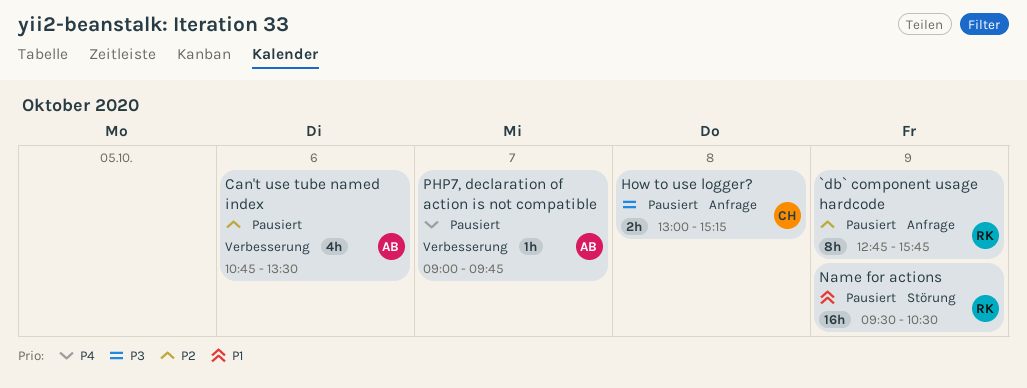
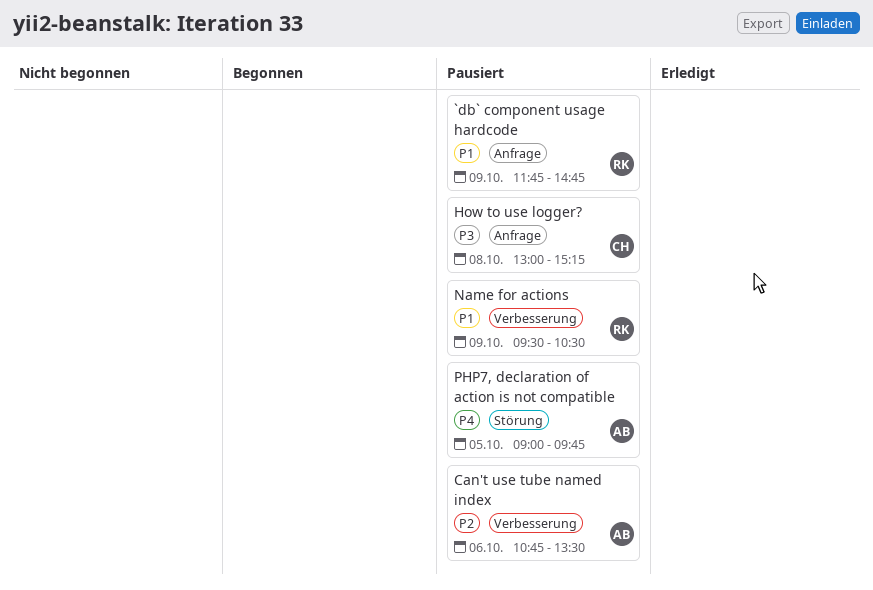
`db` component usage hardcode, priority: P2 -> P1
`db` component usage hardcode, begins: 12:45 -> 11:45
`db` component usage hardcode, ends: 15:45 -> 14:45
Name for actions, label: Störung -> Verbesserung
PHP7, declaration of action is not compatible, label: Verbesserung -> Störung
PHP7, declaration of action is not compatible, day: Oct 7 -> Oct 5

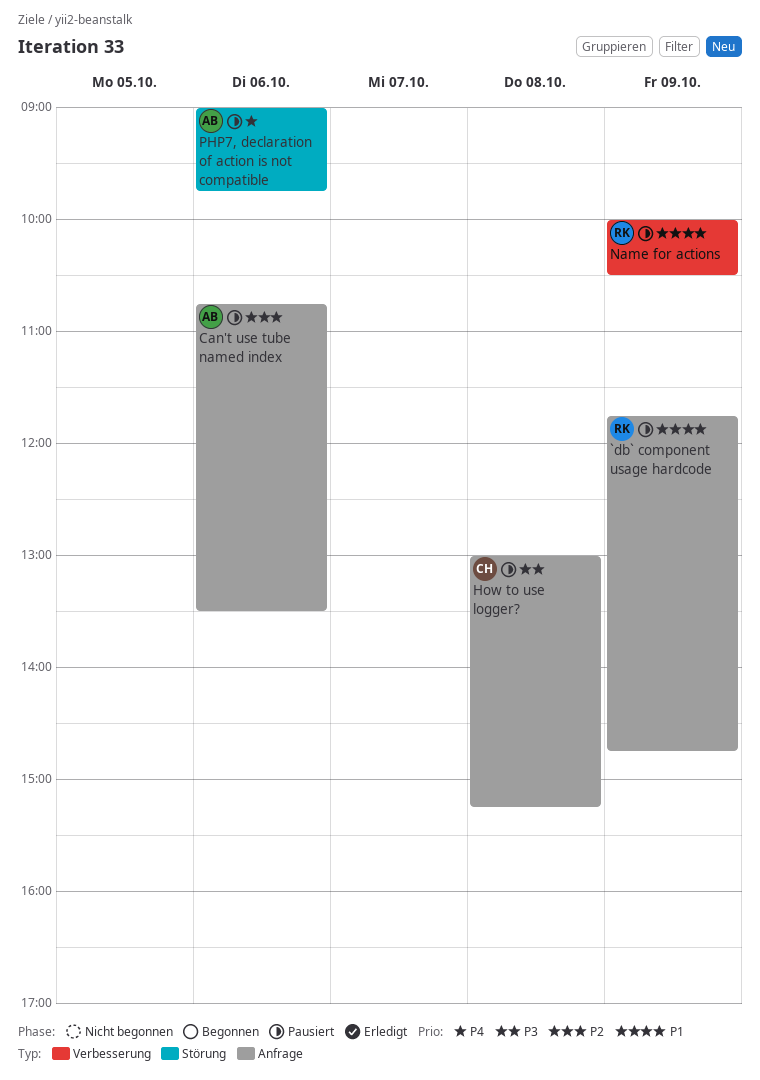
Can't use tube named index, label: Verbesserung -> Anfrage
Name for actions, begins: 09:30 -> 10:00
PHP7, declaration of action is not compatible, day: Oct 5 -> Oct 6

